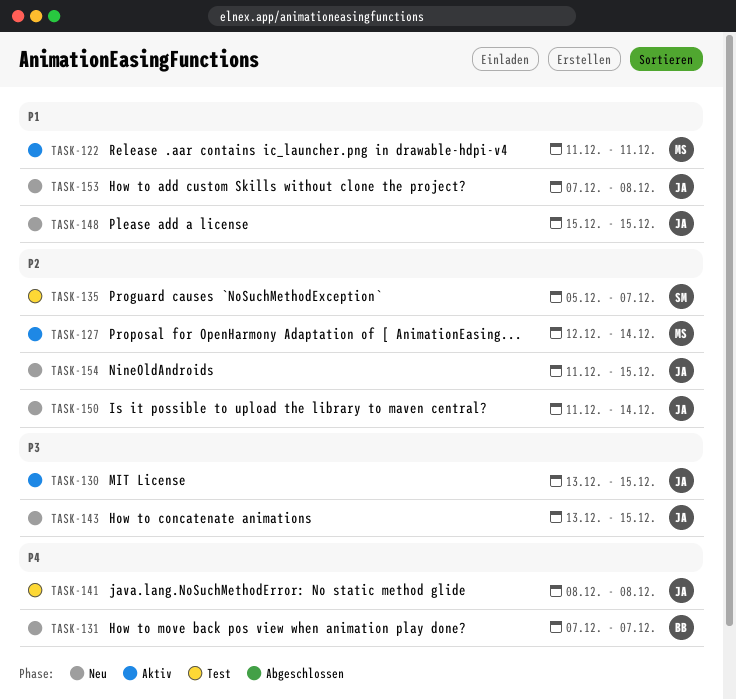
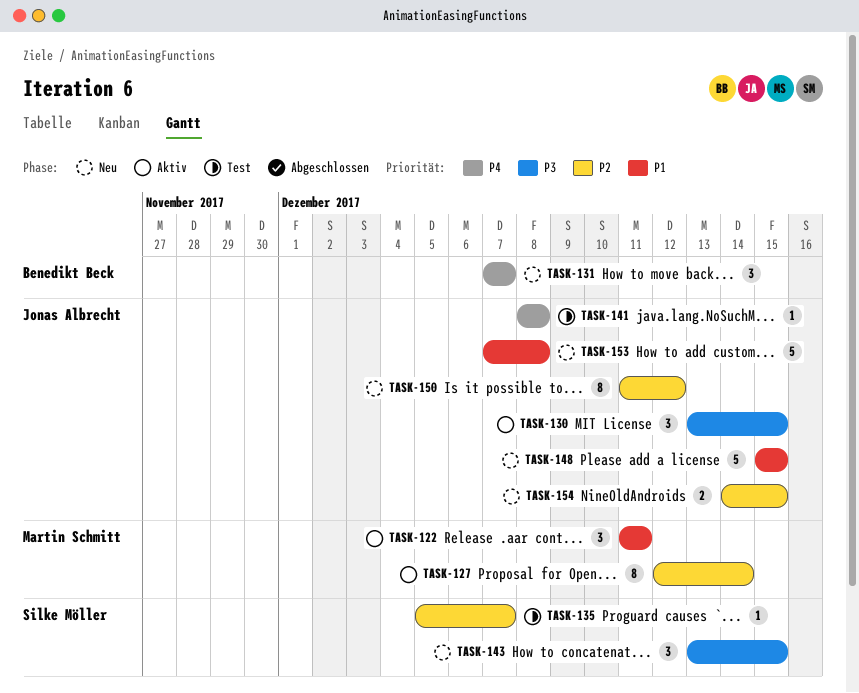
TASK-143, owner: Jonas Albrecht -> Silke Möller
TASK-150, due: Dec 14 -> Dec 12
TASK-154, start: Dec 11 -> Dec 14

